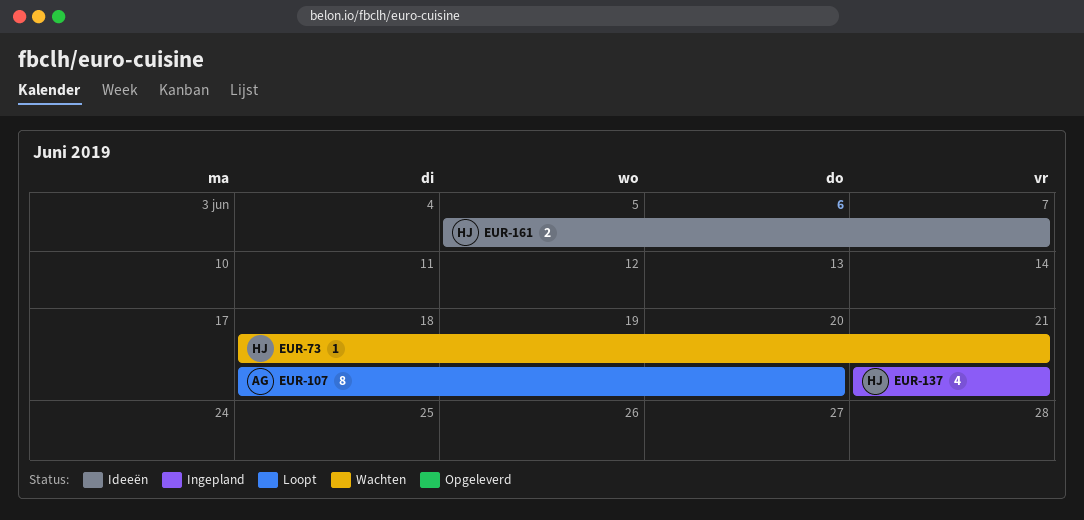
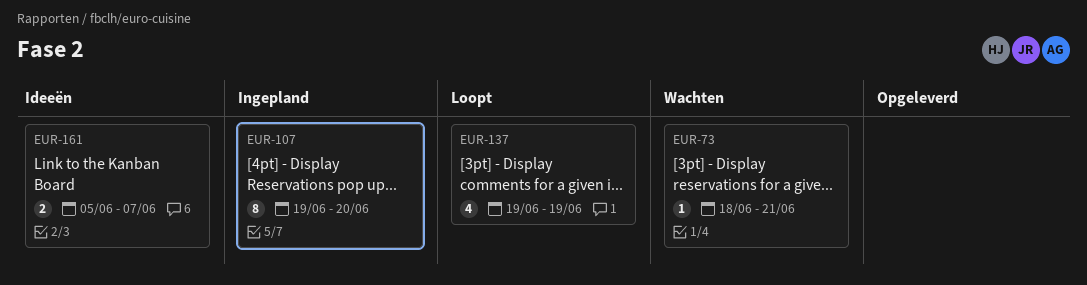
EUR-107, status: Loopt -> Ingepland
EUR-107, start: Jun 18 -> Jun 19
EUR-137, status: Ingepland -> Loopt
EUR-137, start: Jun 21 -> Jun 19
EUR-137, due: Jun 21 -> Jun 19

